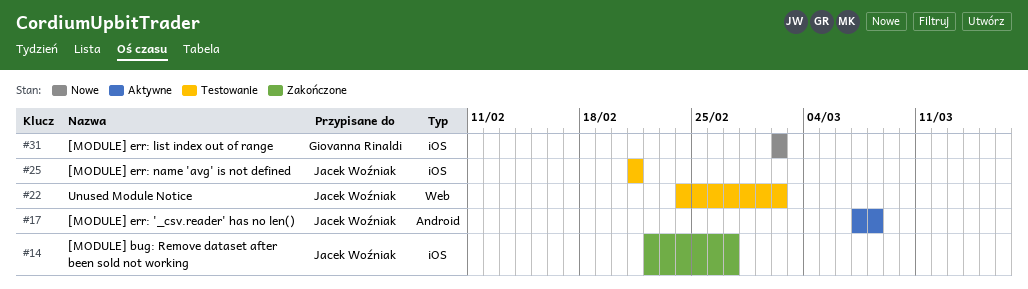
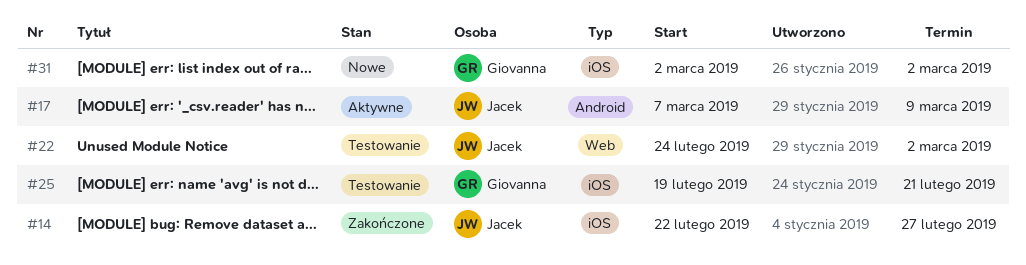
#17, due: Mar 8 -> Mar 9
#25, owner: Jacek Woźniak -> Giovanna Rinaldi
#25, start: Feb 21 -> Feb 19

